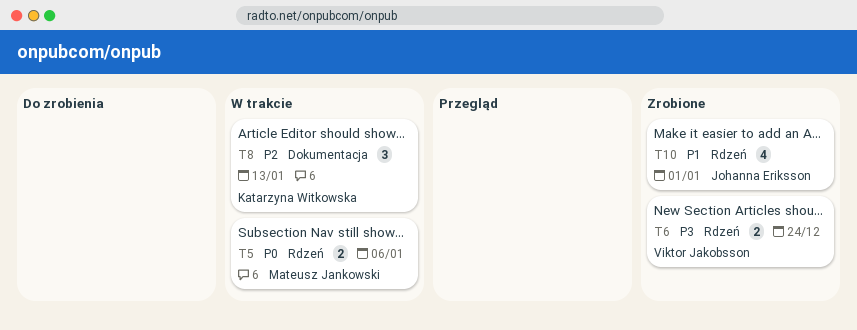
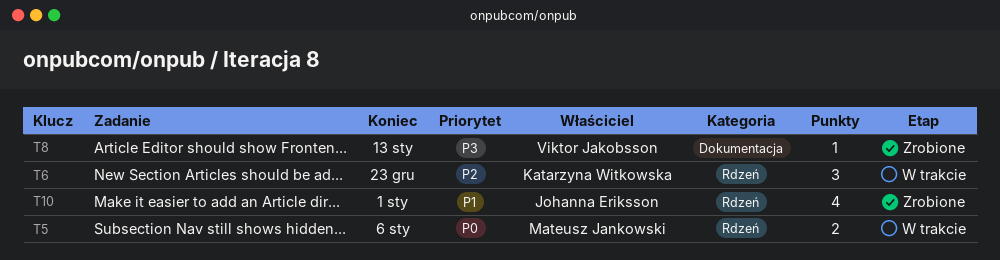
T6, status: Zrobione -> W trakcie
T6, owner: Viktor Jakobsson -> Katarzyna Witkowska
T6, priority: P3 -> P2
T6, estimate: 2 -> 3
T6, due: Dec 24 -> Dec 23
T8, status: W trakcie -> Zrobione
T8, owner: Katarzyna Witkowska -> Viktor Jakobsson
T8, priority: P2 -> P3
T8, estimate: 3 -> 1

